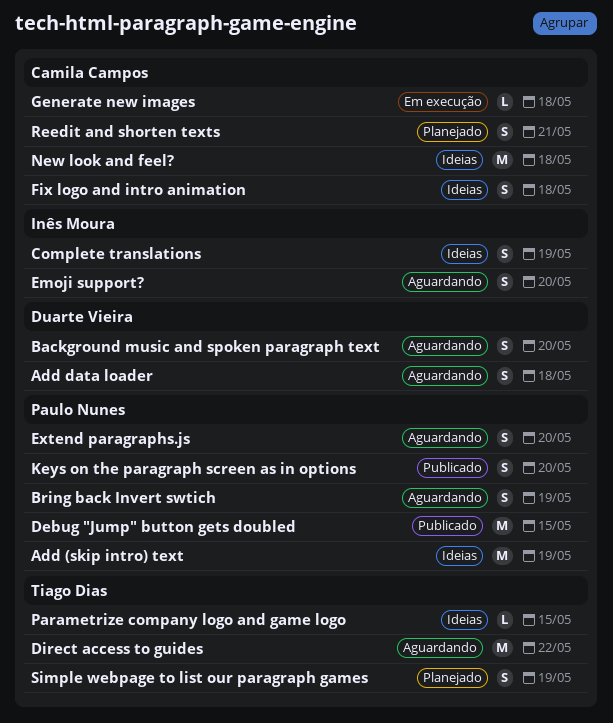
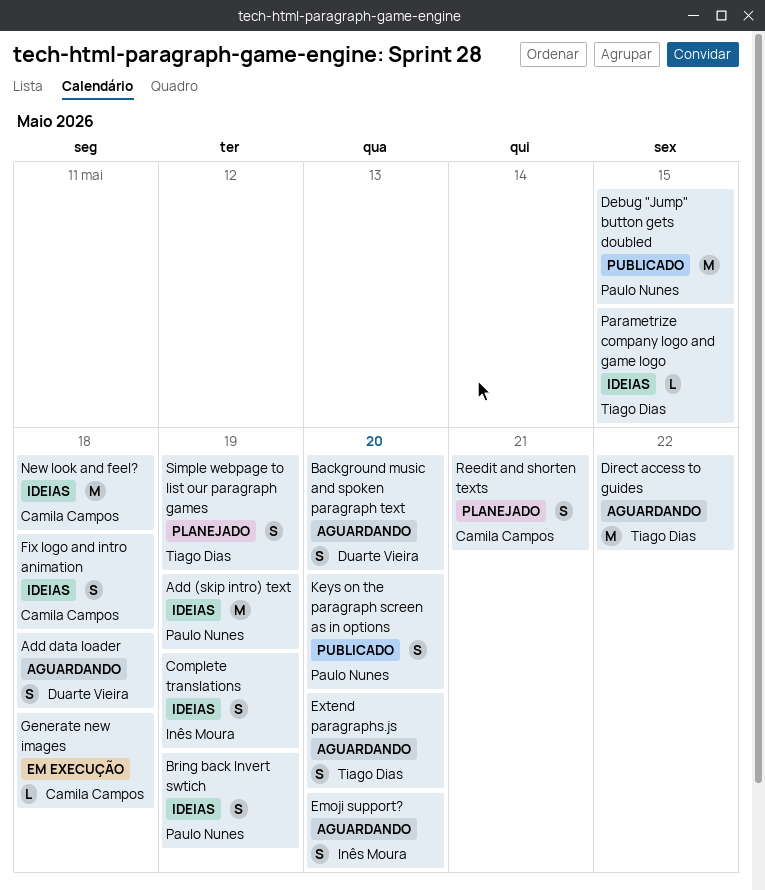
Bring back Invert swtich, status: Aguardando -> Ideias
Extend paragraphs.js, owner: Paulo Nunes -> Tiago Dias

